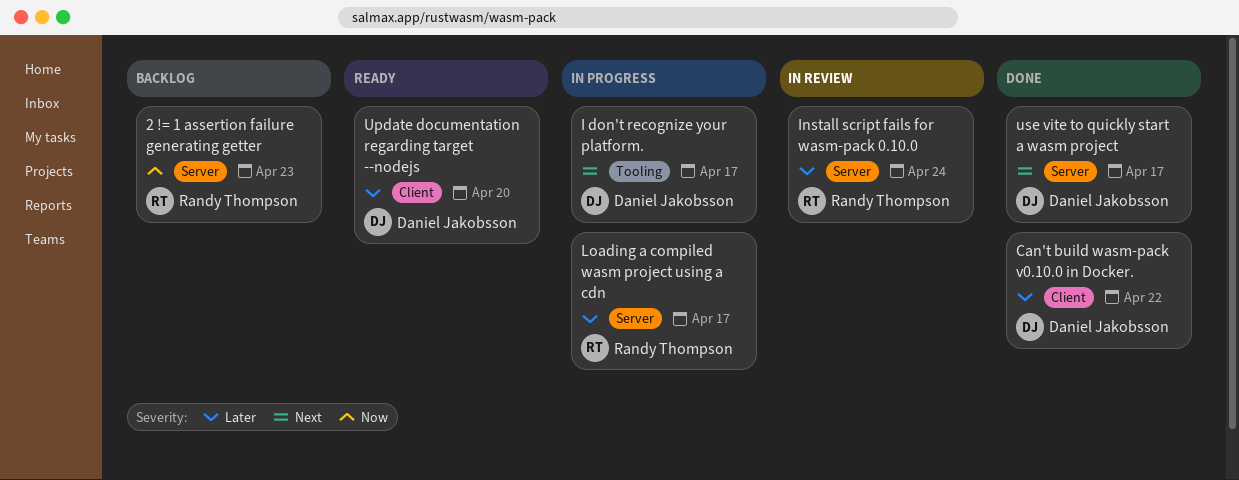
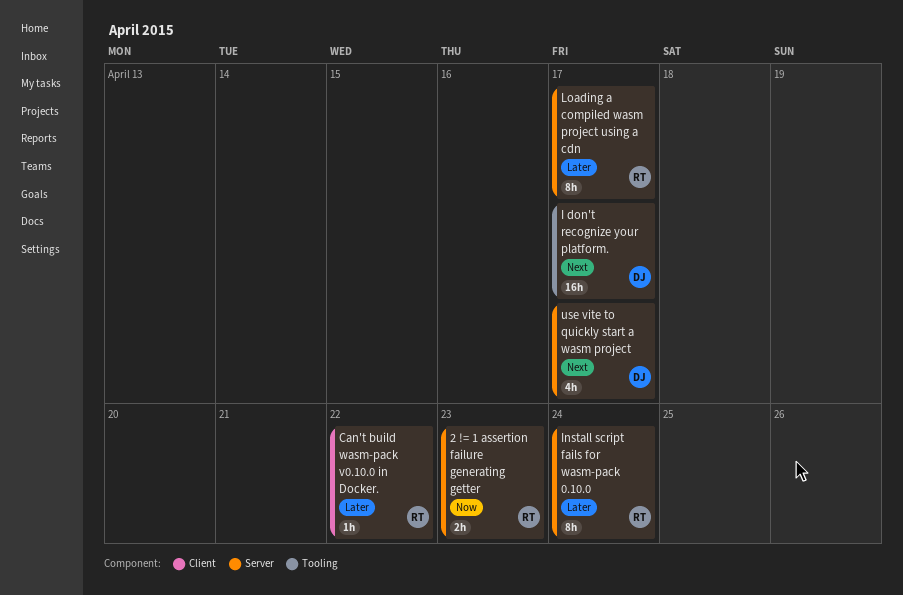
Can't build wasm-pack v0.10.0 in Docker., owner: Daniel Jakobsson -> Randy Thompson
Update documentation regarding target --nodejs: present -> none

